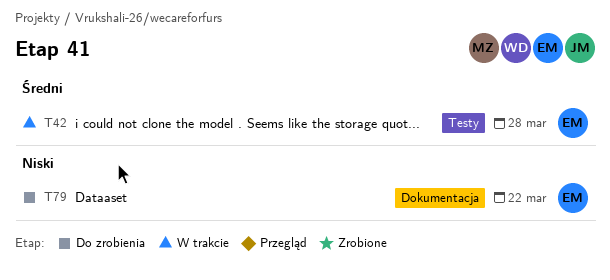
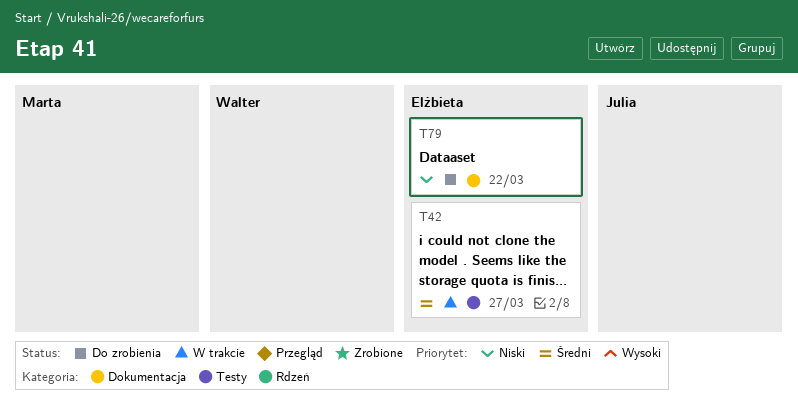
T42, due: Mar 28 -> Mar 27

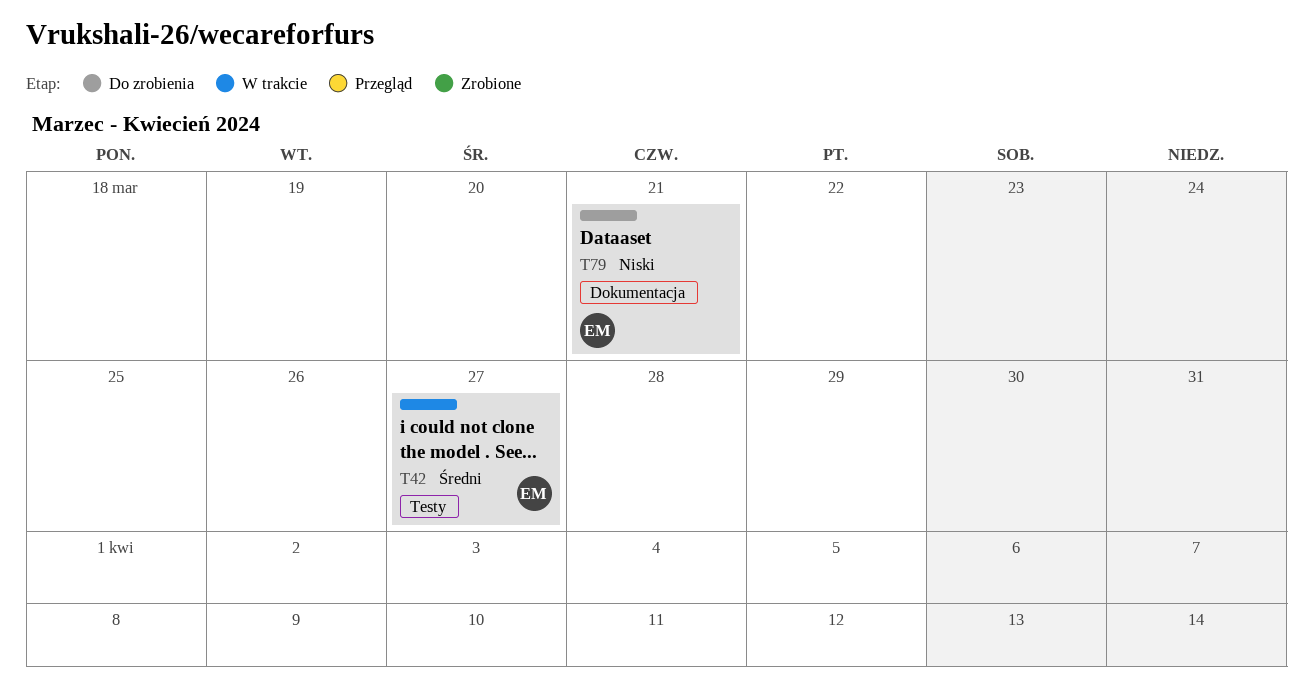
T79, due: Mar 22 -> Mar 21

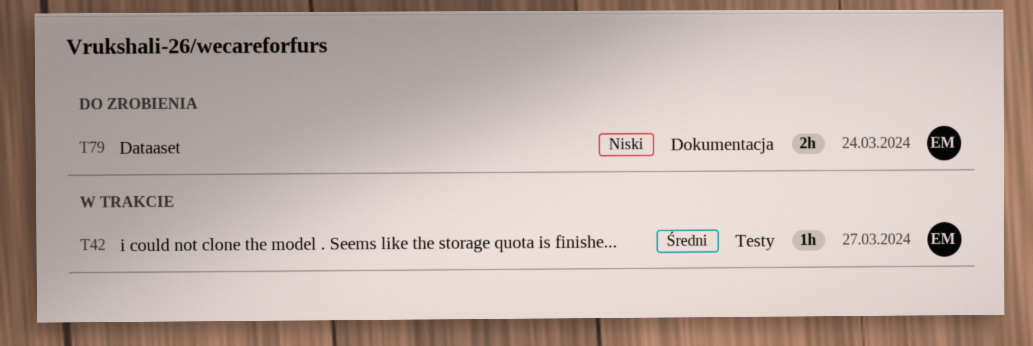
T79, due: Mar 21 -> Mar 24

